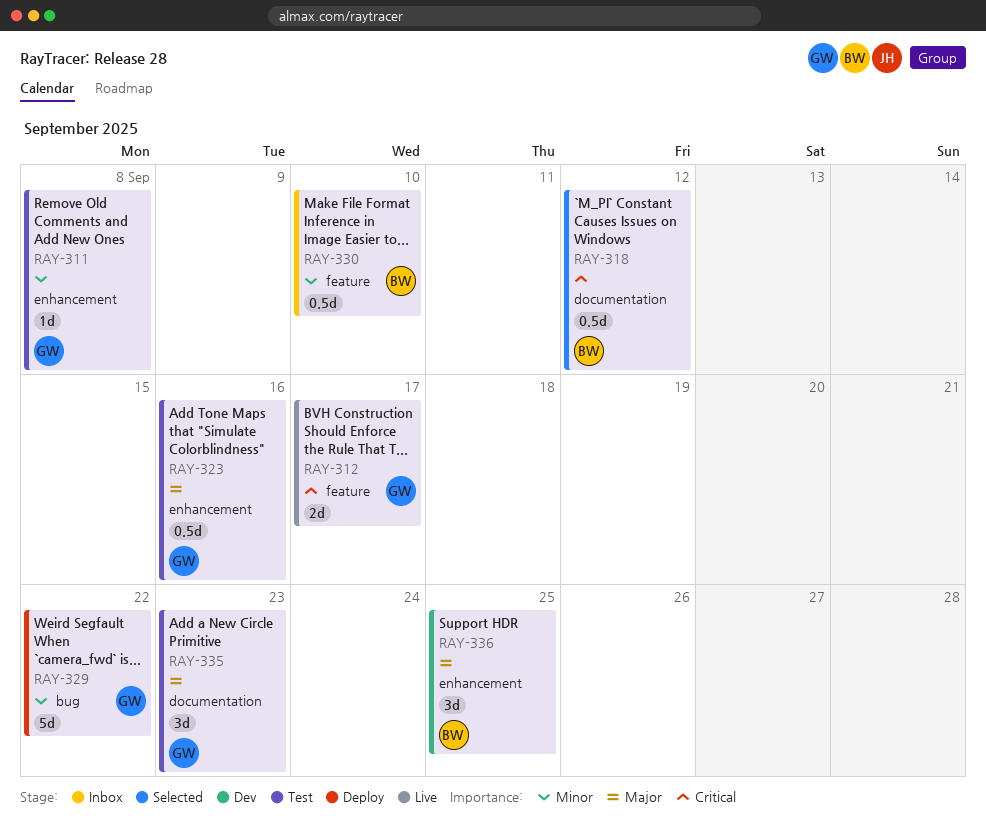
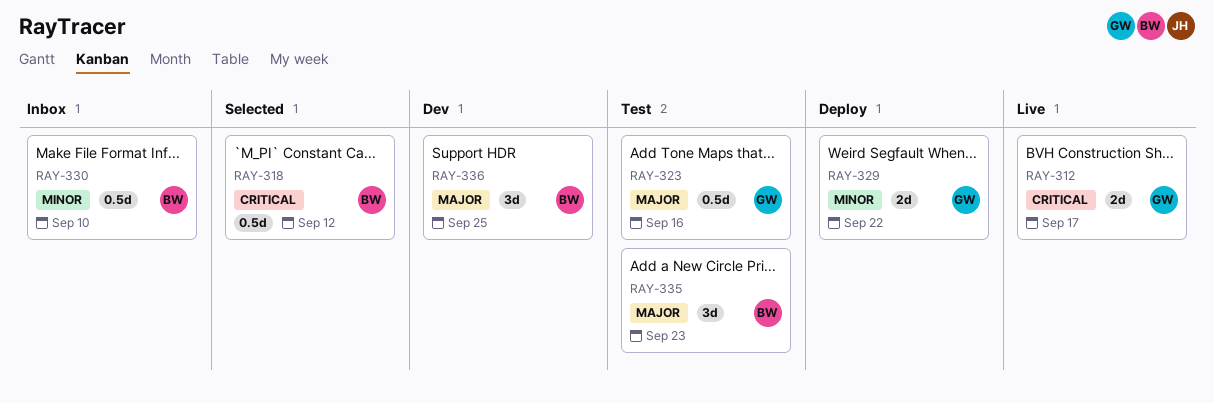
RAY-311: present -> none
RAY-329, estimate: 5d -> 2d
RAY-335, owner: GW -> BW

